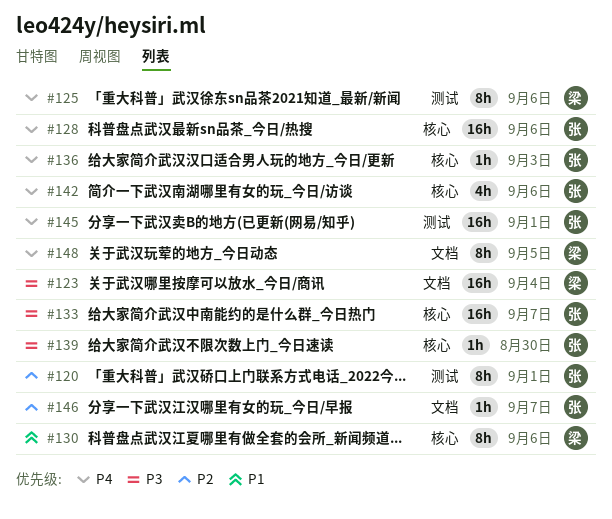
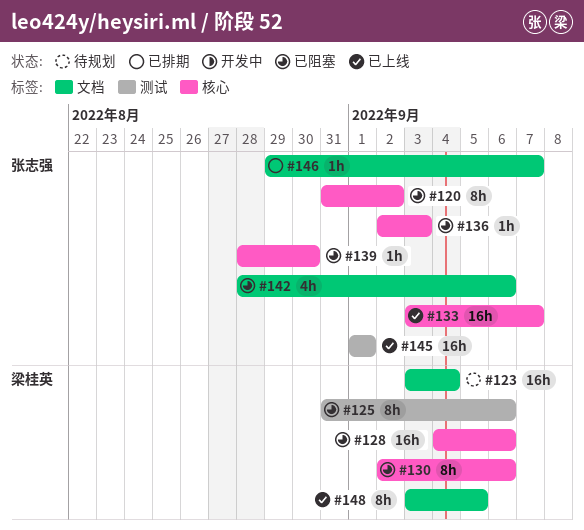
#120, label: 测试 -> 核心
#120, due: Sep 1 -> Sep 2
#128, owner: 张志强 -> 梁桂英
#142, label: 核心 -> 文档

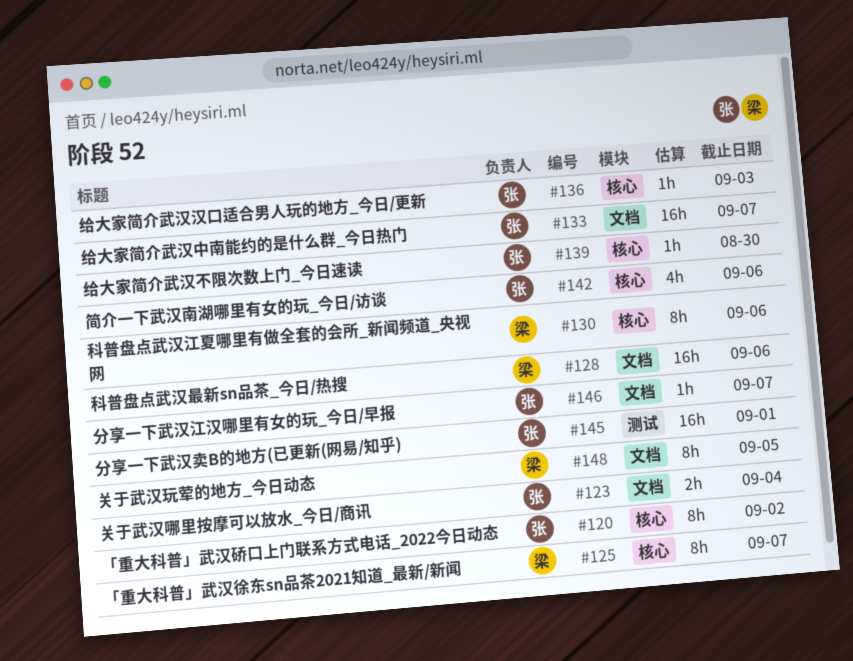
#123, owner: 梁桂英 -> 张志强
#123, estimate: 16h -> 2h
#125, label: 测试 -> 核心
#125, due: Sep 6 -> Sep 7
#128, label: 核心 -> 文档
#133, label: 核心 -> 文档
#142, label: 文档 -> 核心

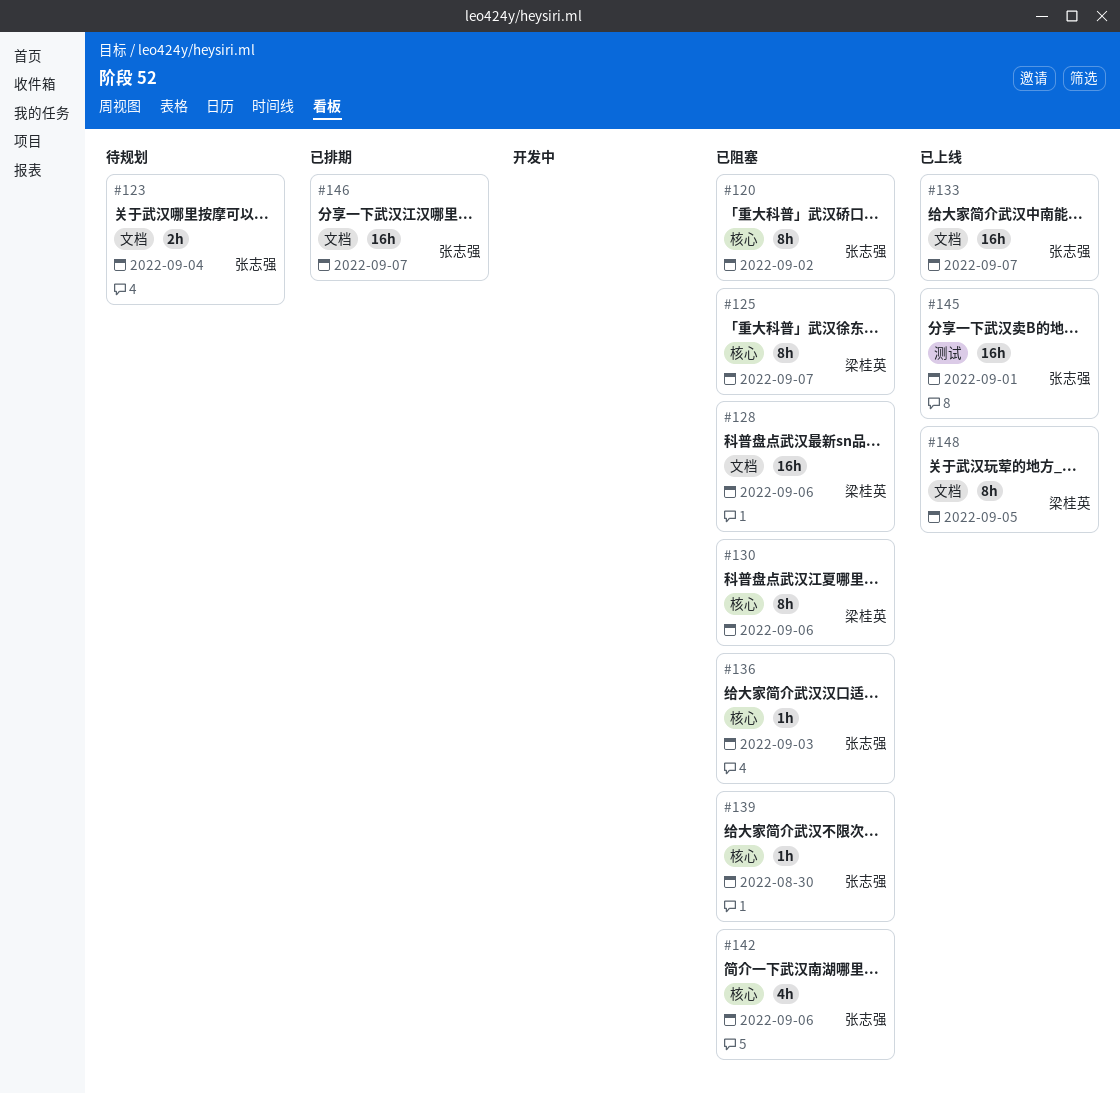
#146, estimate: 1h -> 16h

